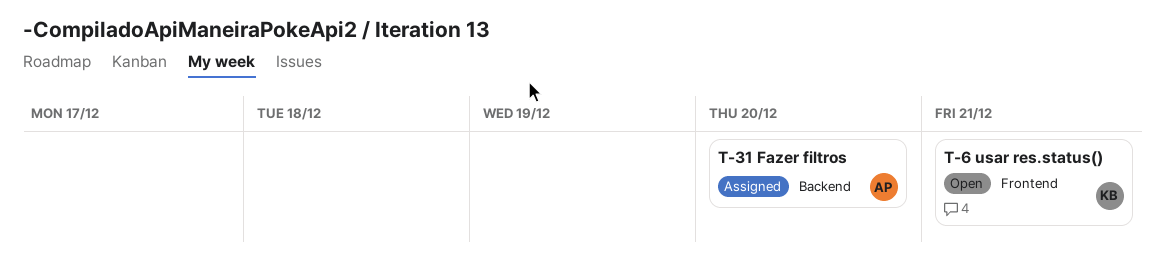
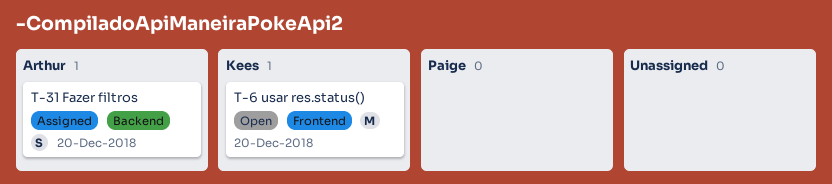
T-6, due: Dec 21 -> Dec 20

